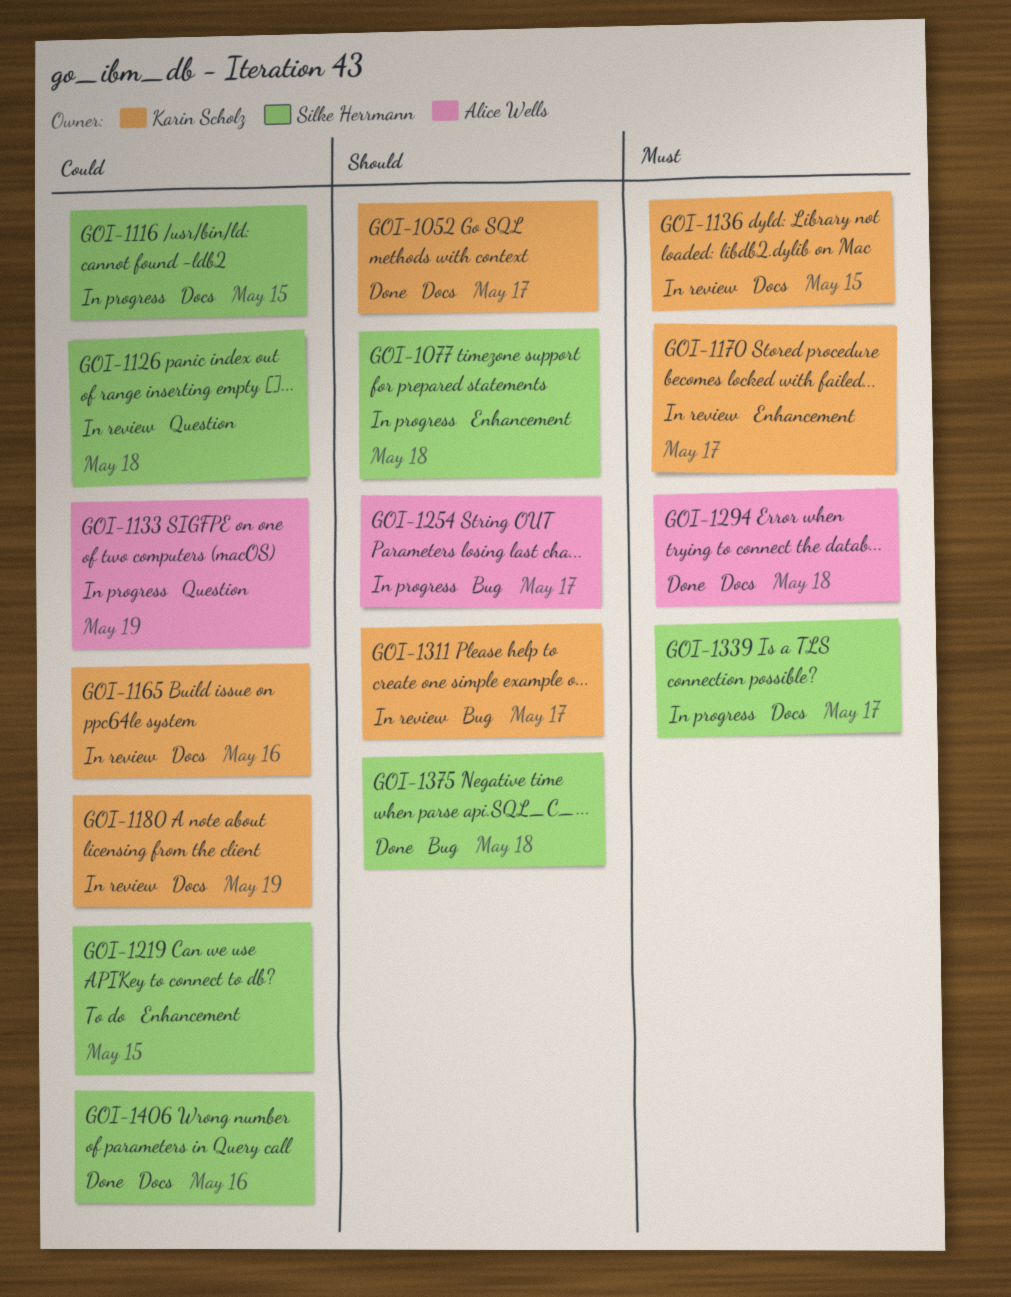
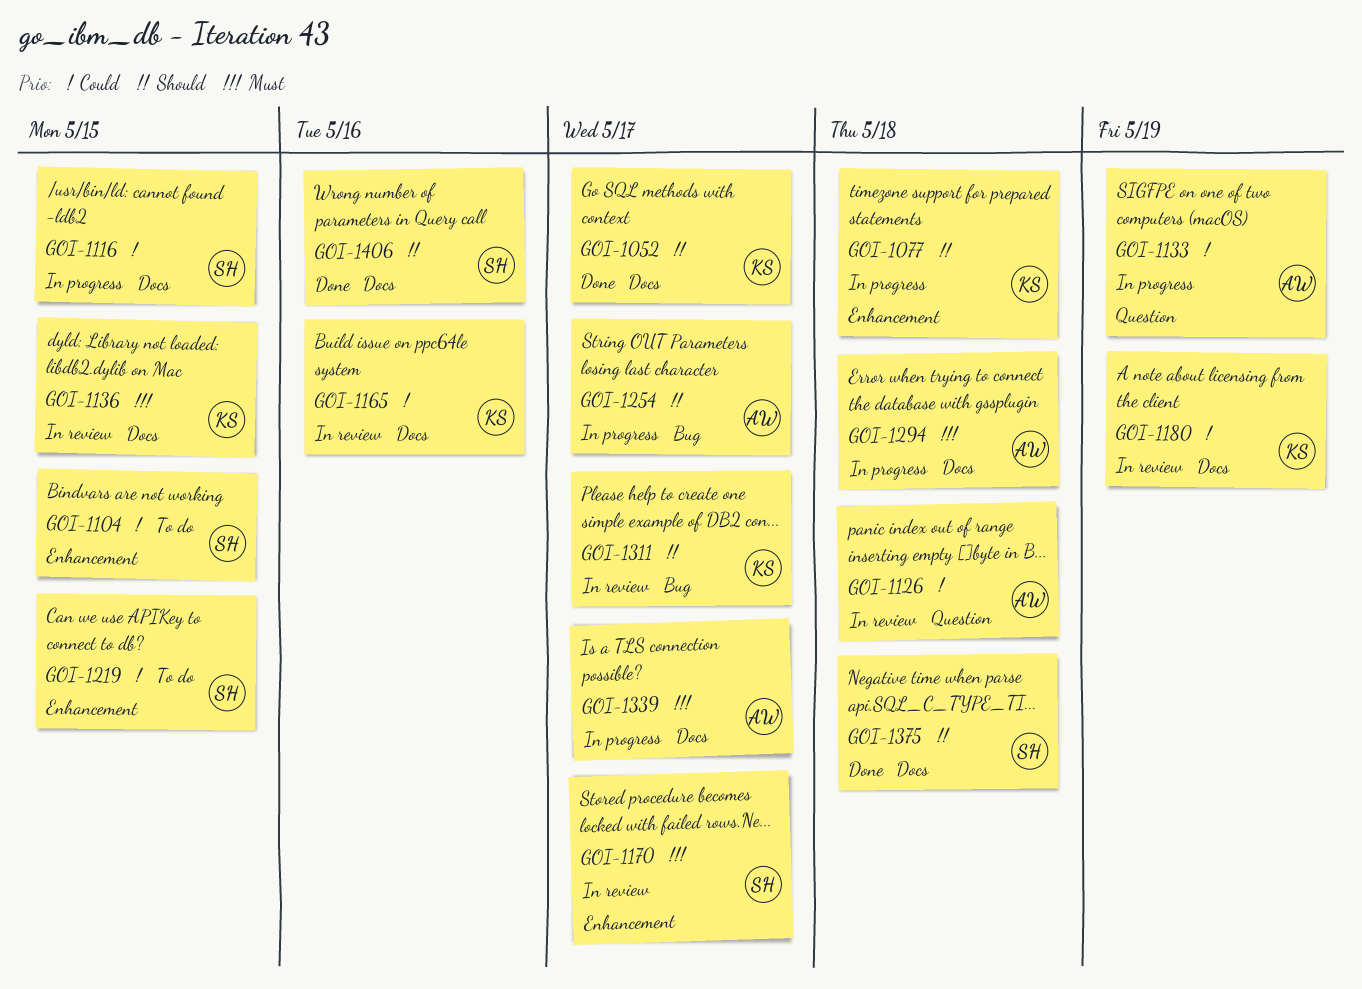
GOI-1077, owner: Silke Herrmann -> Karin Scholz
GOI-1104: none -> present
GOI-1126, owner: Silke Herrmann -> Alice Wells
GOI-1170, owner: Karin Scholz -> Silke Herrmann
GOI-1294, status: Done -> In progress
GOI-1339, owner: Silke Herrmann -> Alice Wells
GOI-1375, label: Bug -> Docs
GOI-1406, priority: Could -> Should

